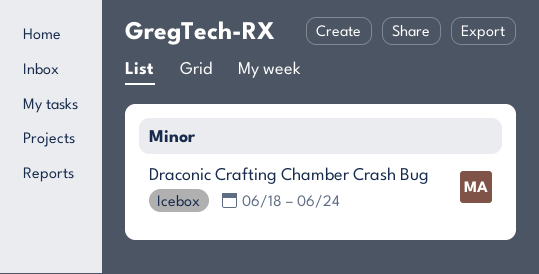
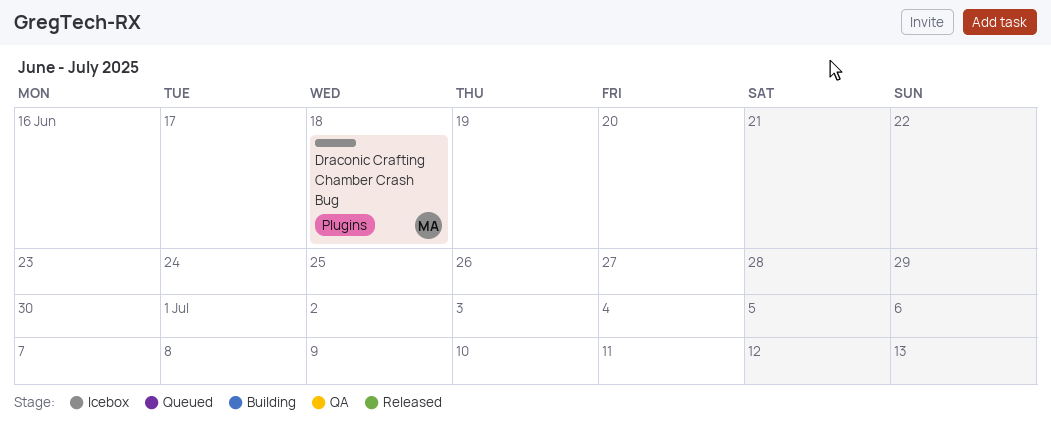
Draconic Crafting Chamber Crash Bug, due: Jun 24 -> Jun 18

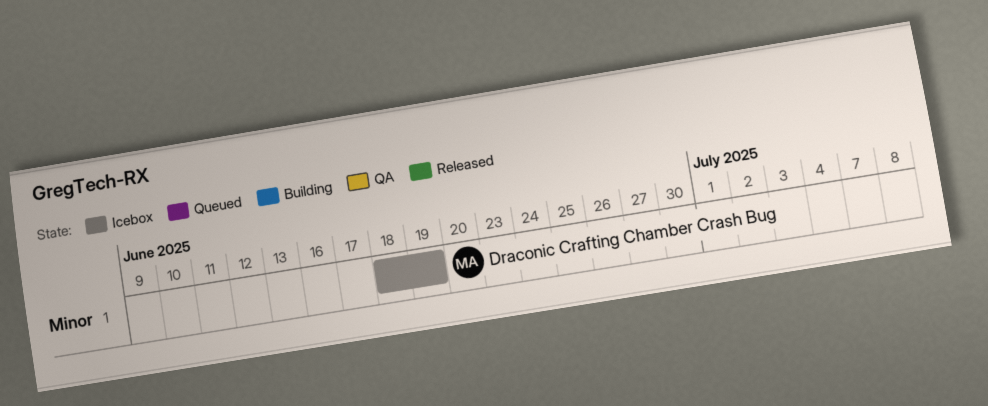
Draconic Crafting Chamber Crash Bug, due: Jun 18 -> Jun 19

